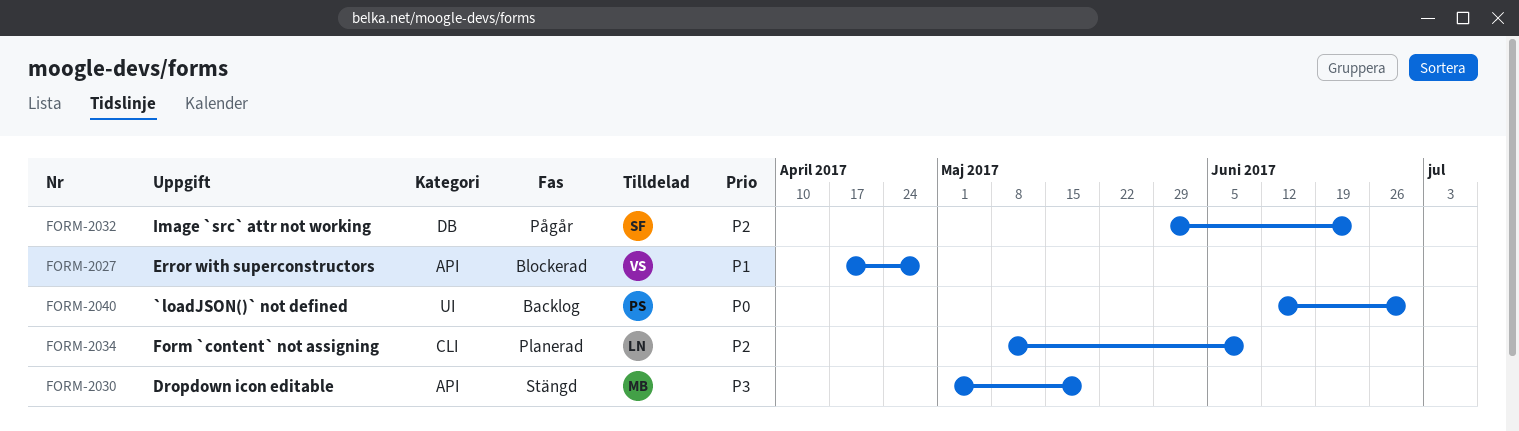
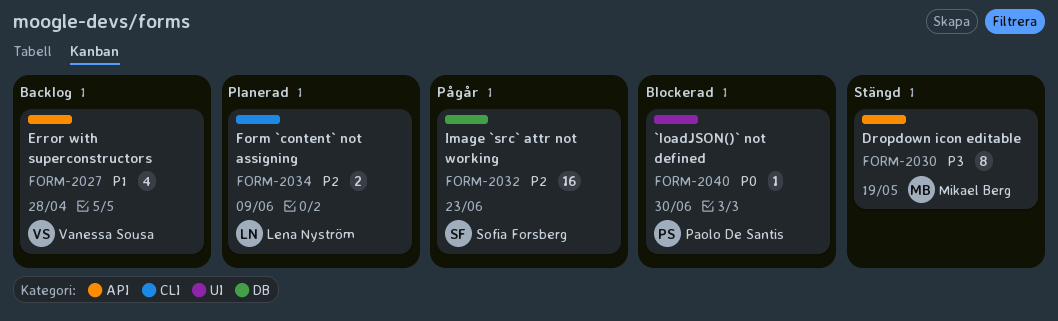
FORM-2027, status: Blockerad -> Backlog
FORM-2040, status: Backlog -> Blockerad

